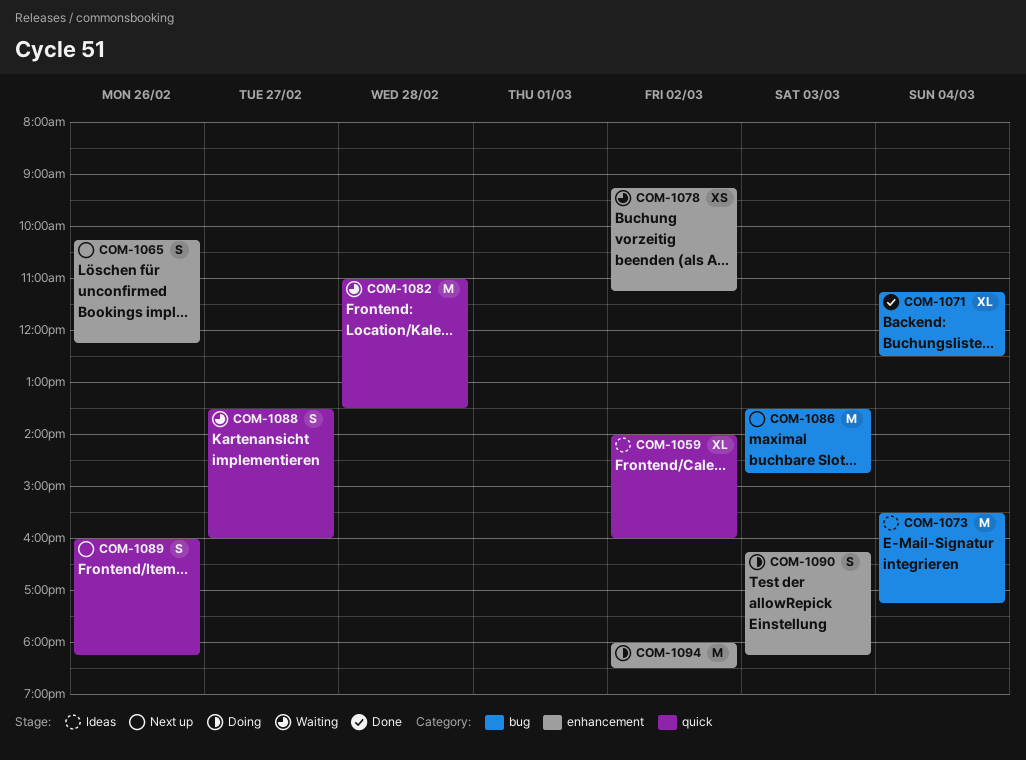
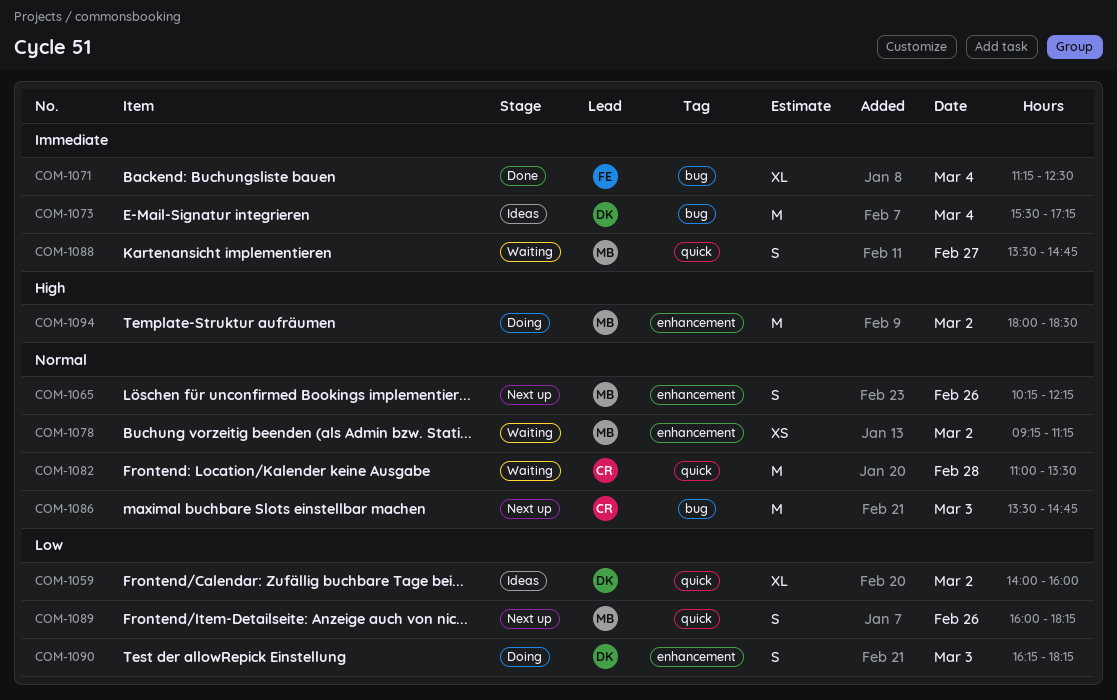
COM-1088, ends: 16:00 -> 14:45

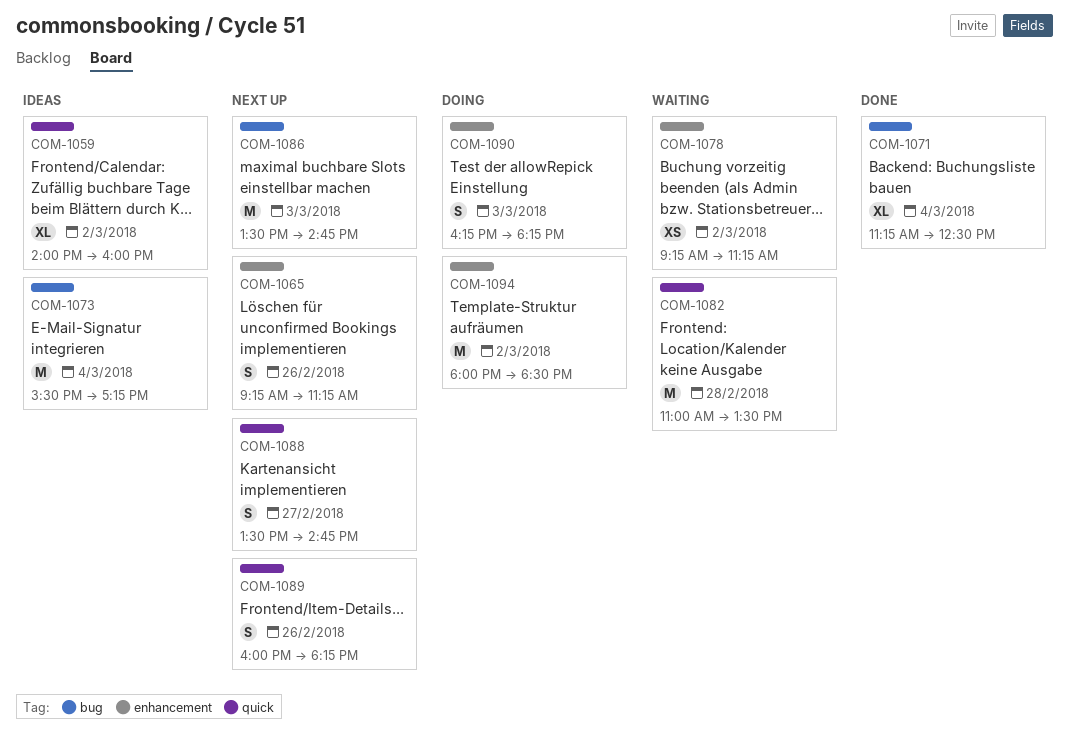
COM-1065, begins: 10:15 -> 09:15
COM-1065, ends: 12:15 -> 11:15
COM-1088, status: Waiting -> Next up

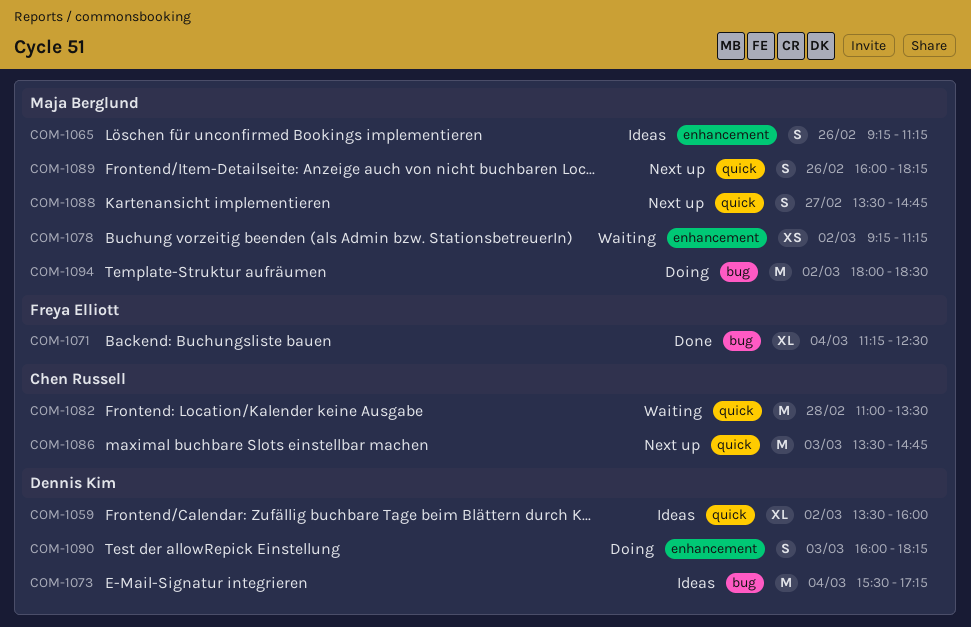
COM-1059, begins: 14:00 -> 13:30
COM-1065, status: Next up -> Ideas
COM-1086, label: bug -> quick
COM-1090, begins: 16:15 -> 16:00
COM-1094, label: enhancement -> bug

